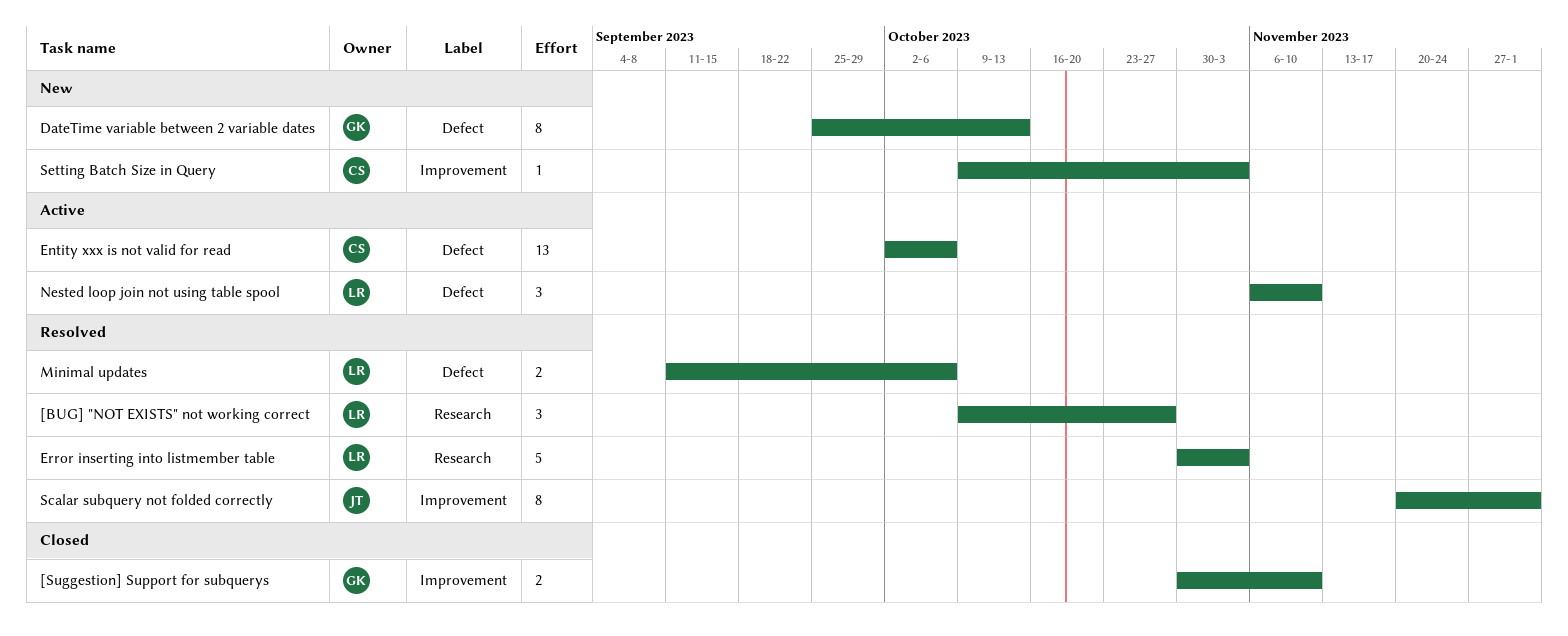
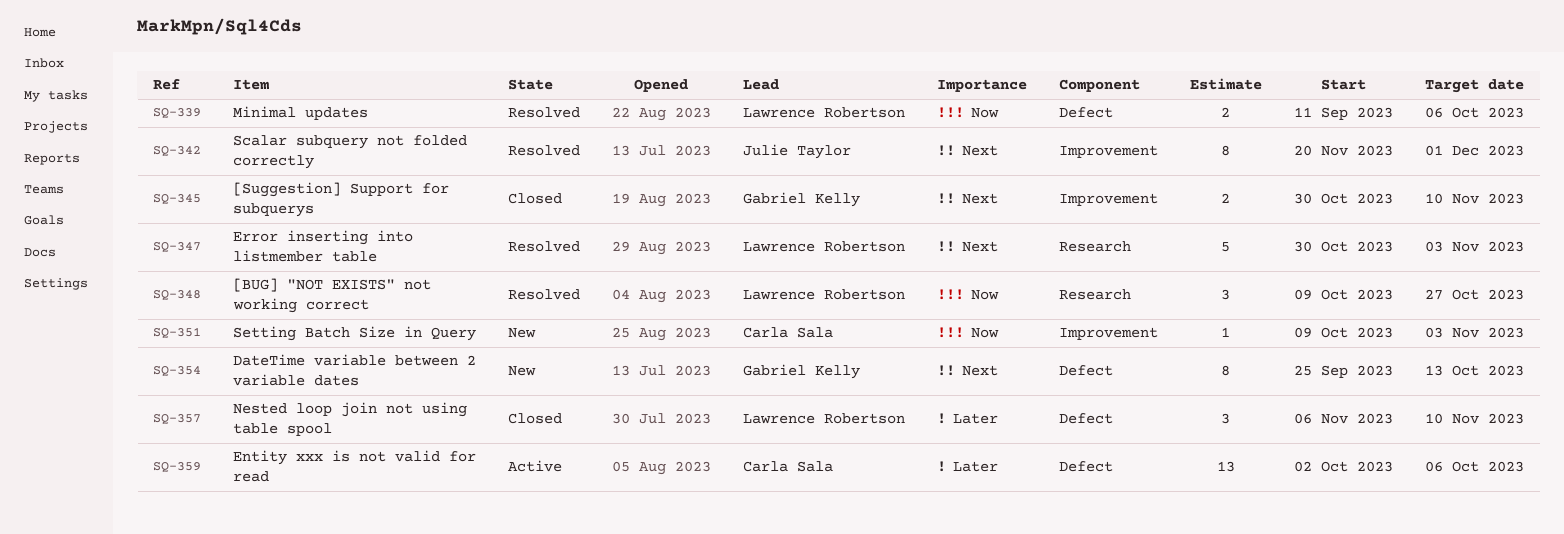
Nested loop join not using table spool, status: Active -> Closed

